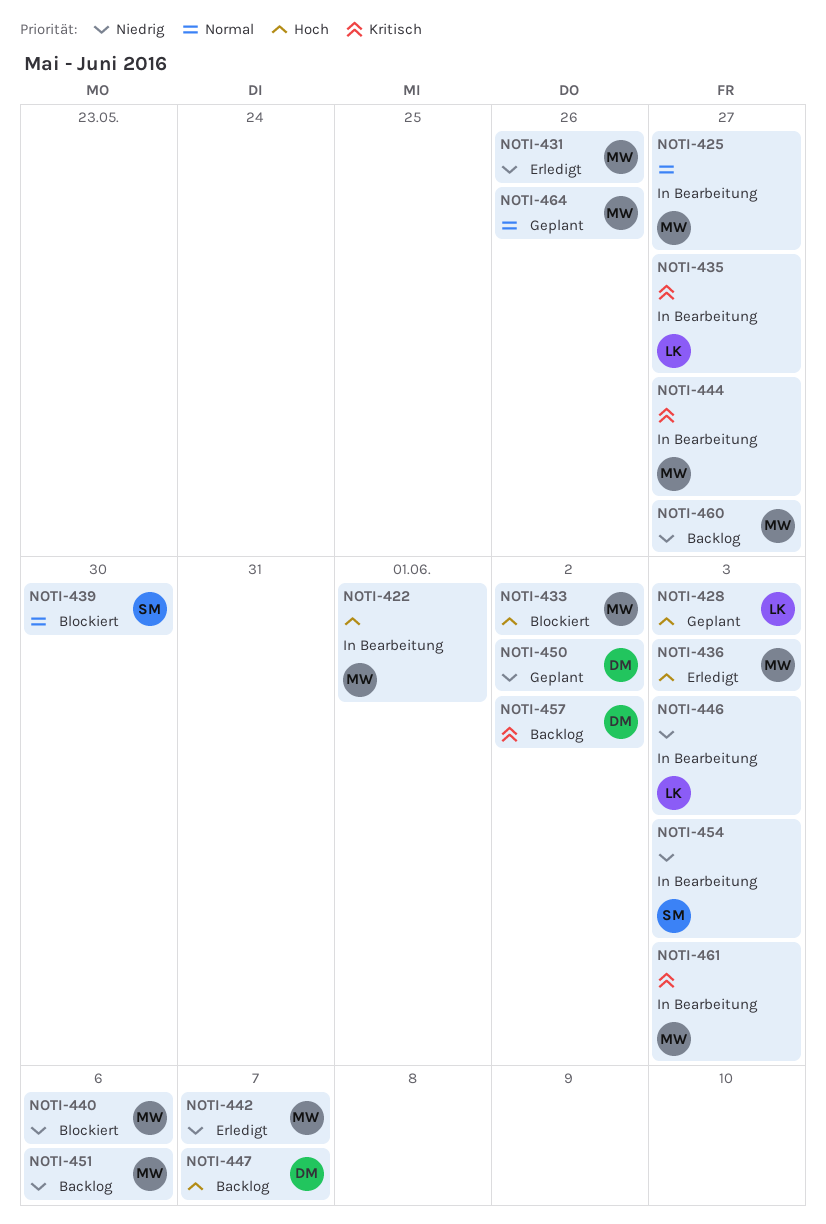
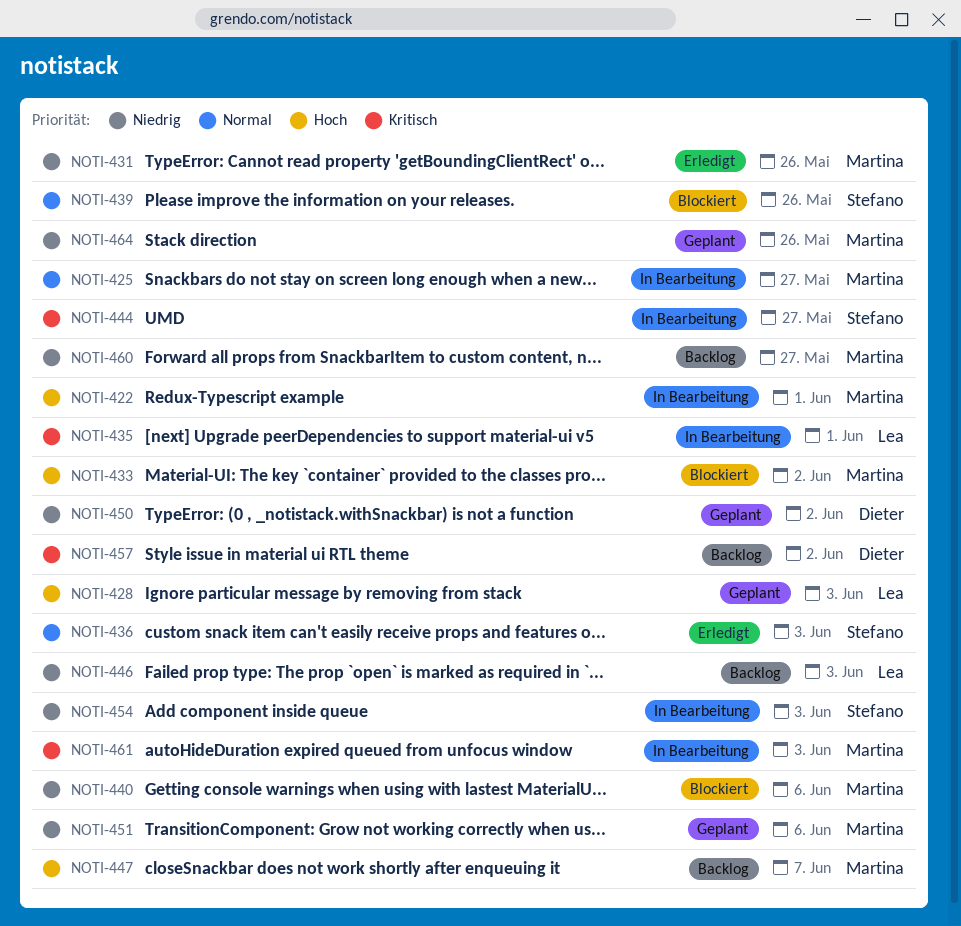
NOTI-435, due: May 27 -> Jun 1
NOTI-436, owner: Martina -> Stefano
NOTI-436, priority: Hoch -> Normal
NOTI-439, due: May 30 -> May 26
NOTI-442: present -> none
NOTI-444, owner: Martina -> Stefano
NOTI-446, status: In Bearbeitung -> Backlog
NOTI-447, owner: Dieter -> Martina
NOTI-451, status: Backlog -> Geplant
NOTI-464, priority: Normal -> Niedrig

